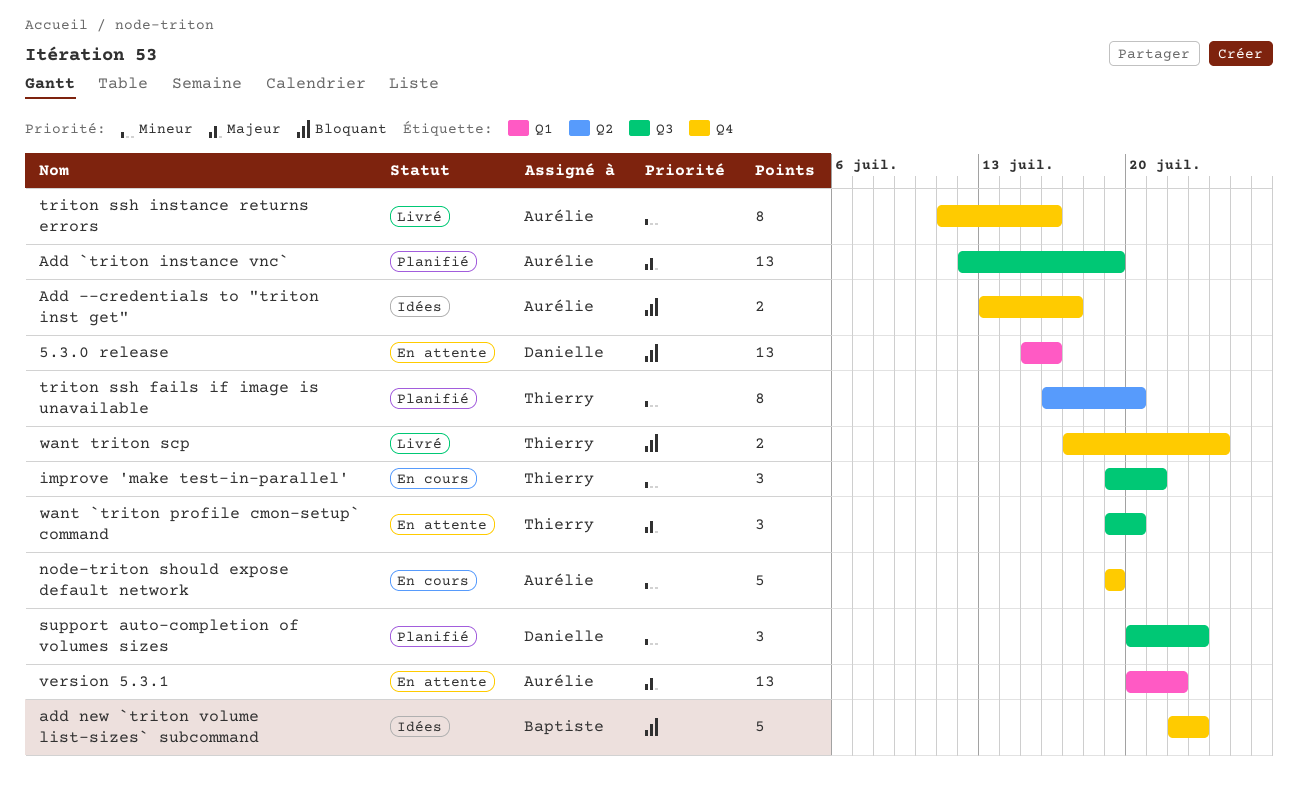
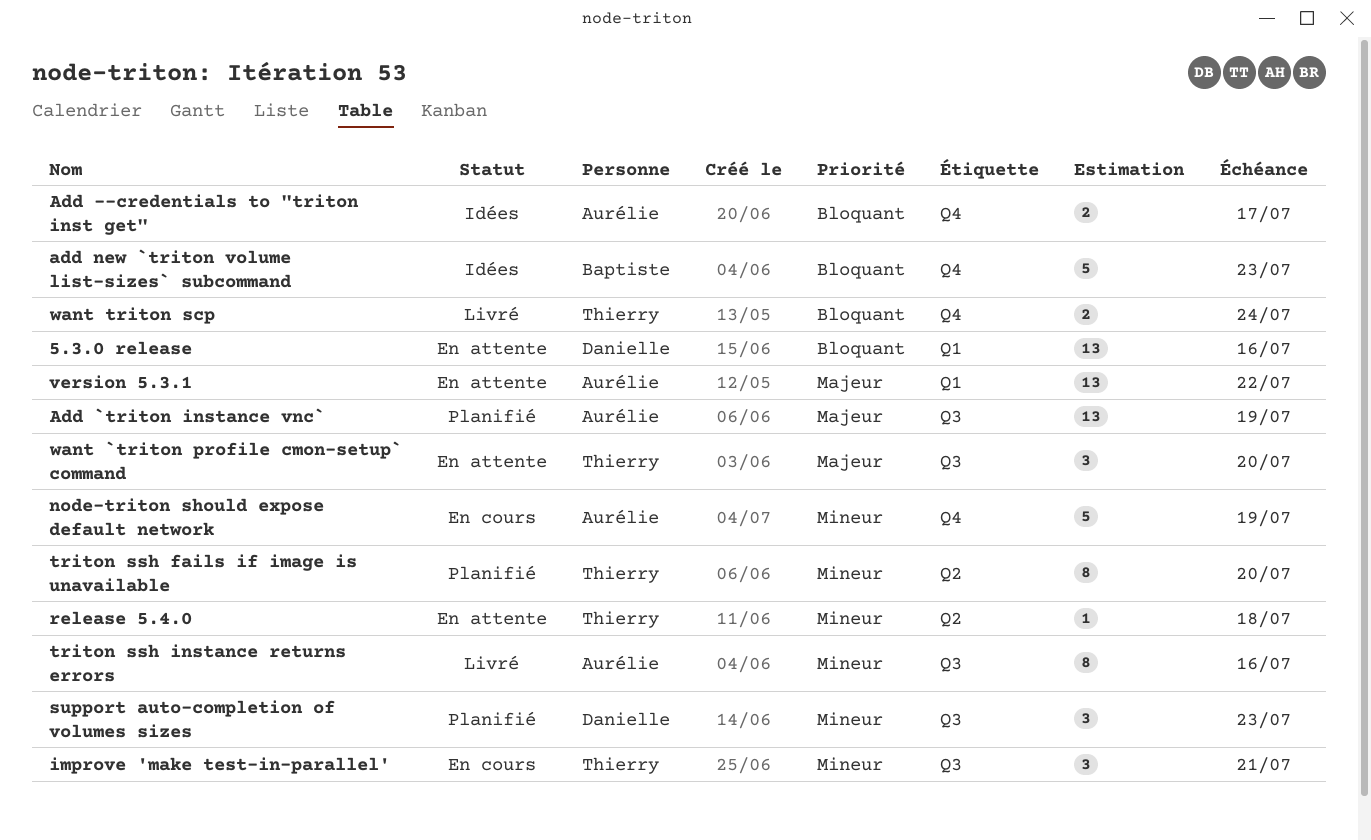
release 5.4.0: none -> present
triton ssh instance returns errors, label: Q4 -> Q3

